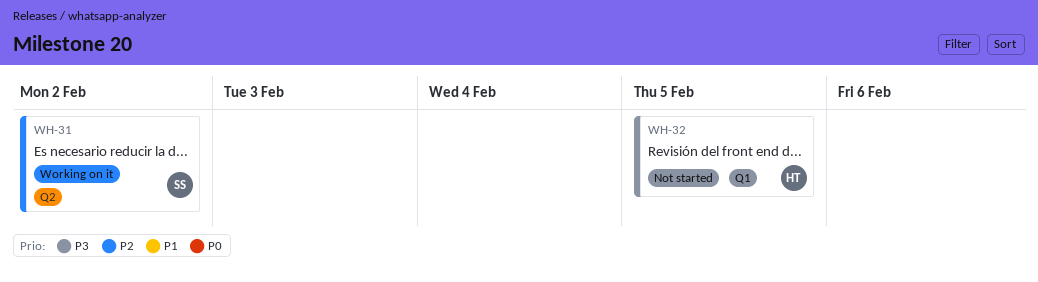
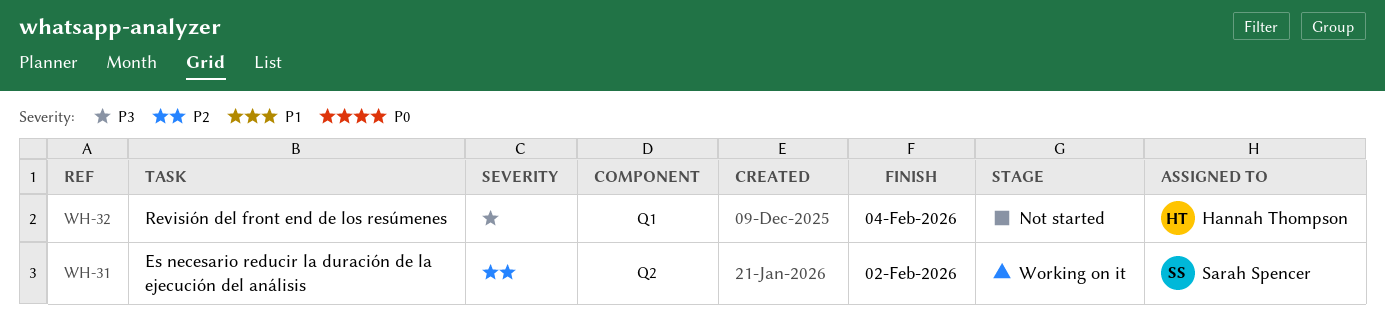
WH-32, due: Feb 5 -> Feb 4

